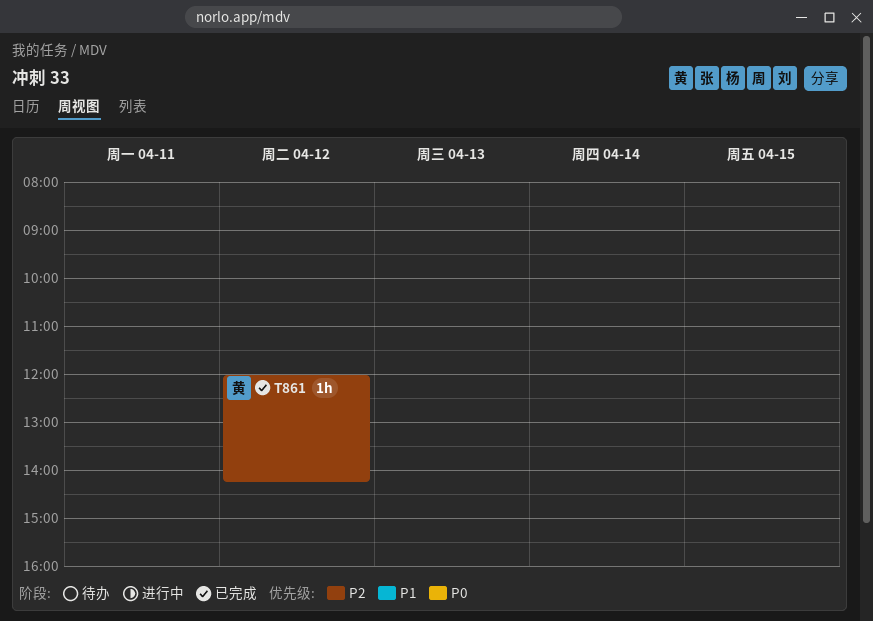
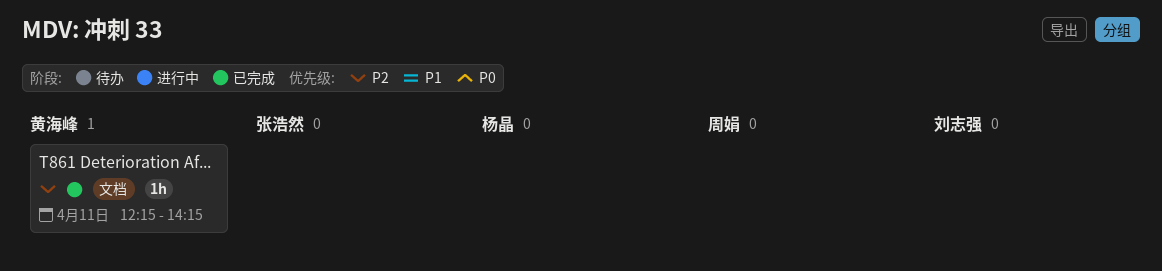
T861, day: Apr 12 -> Apr 11
T861, begins: 12:00 -> 12:15

